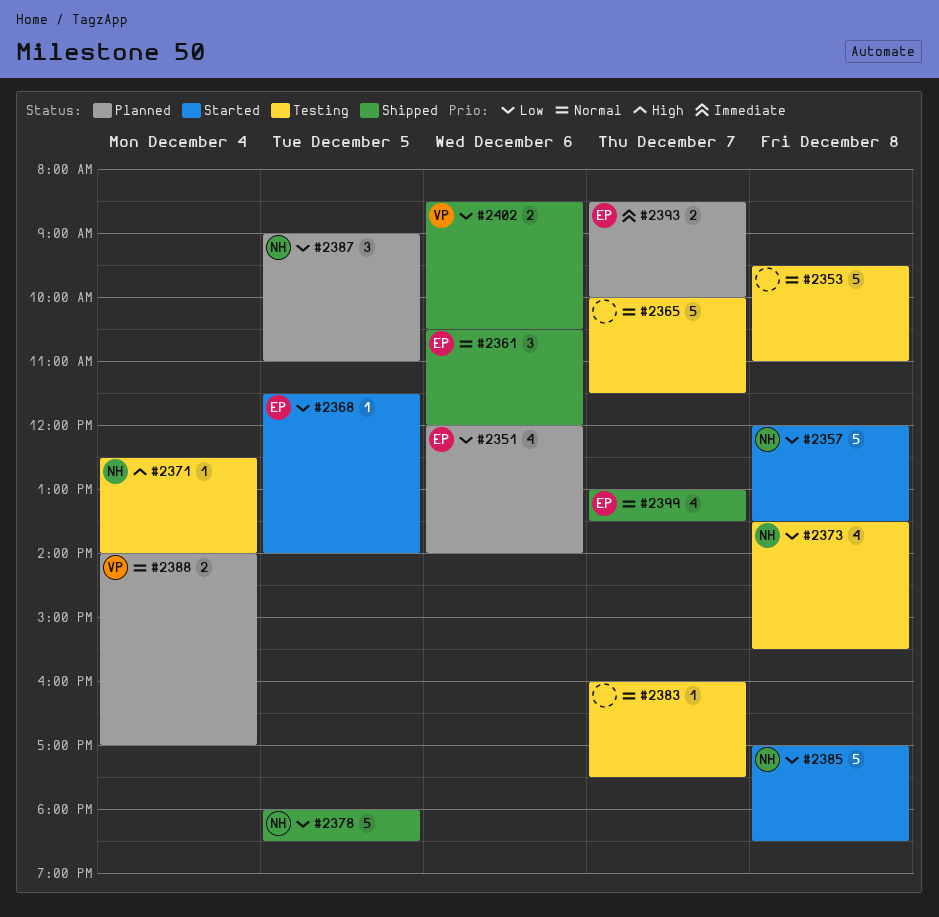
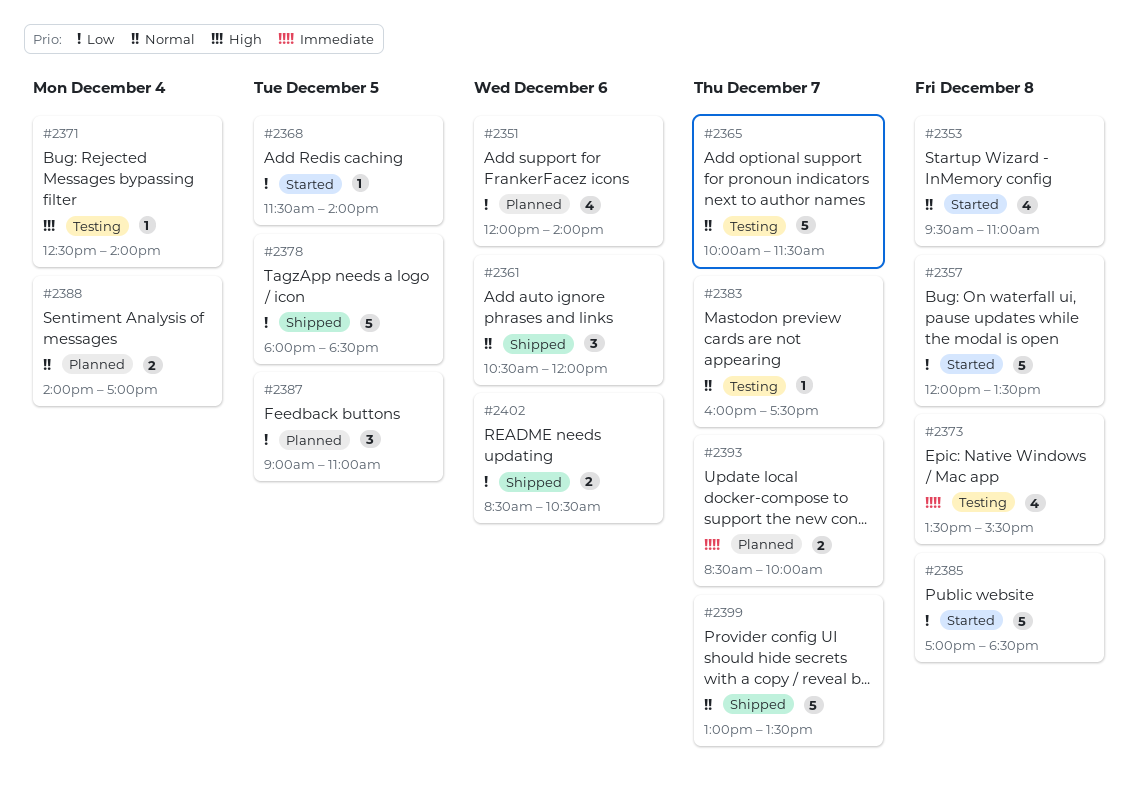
#2353, status: Testing -> Started
#2353, estimate: 5 -> 4
#2373, priority: Low -> Immediate
#2399, estimate: 4 -> 5

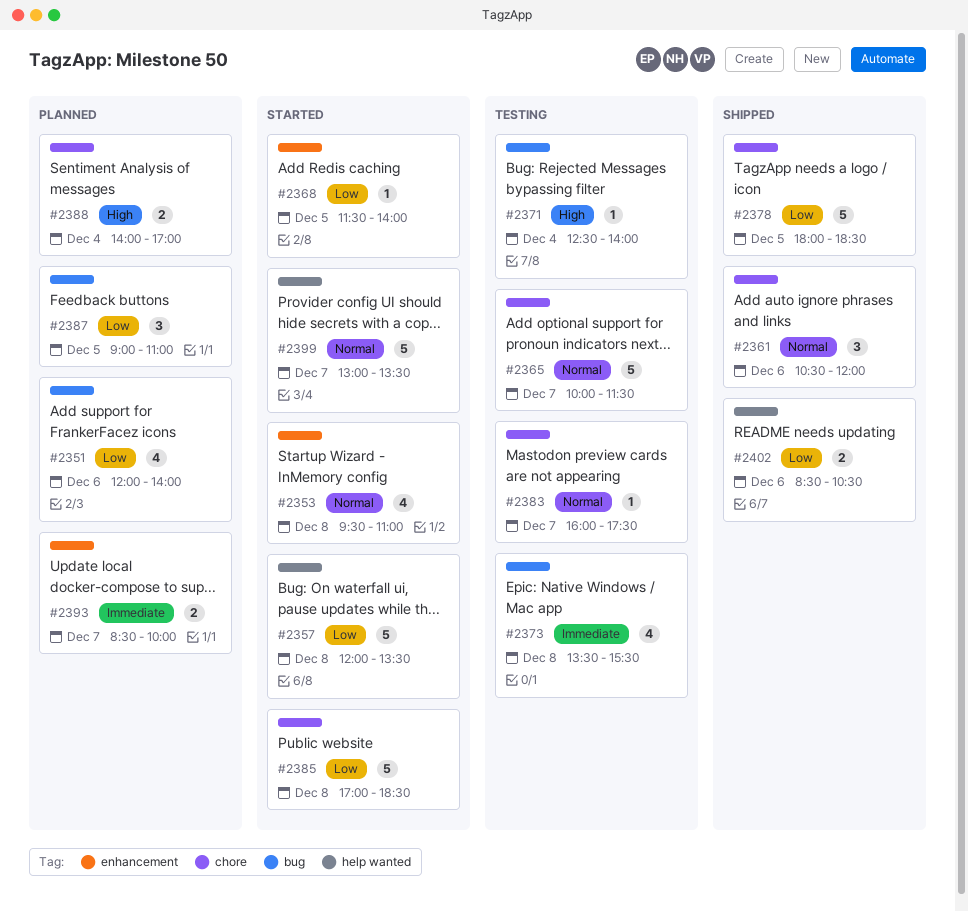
#2388, priority: Normal -> High
#2399, status: Shipped -> Started

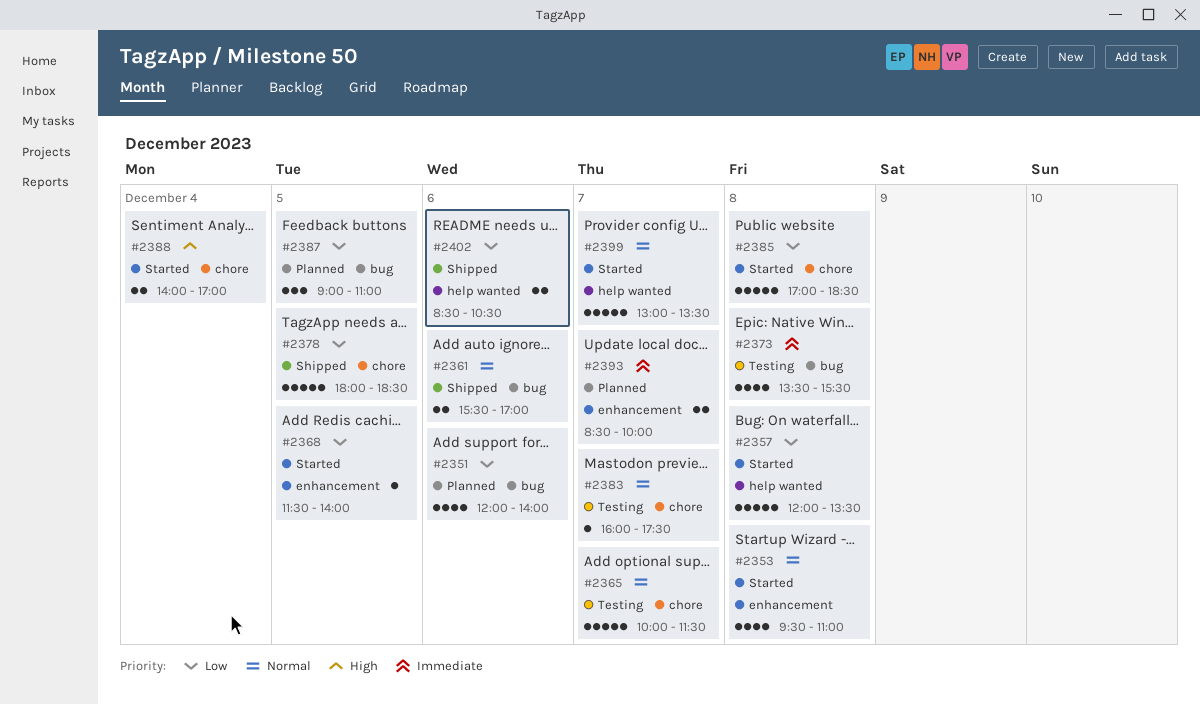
#2361, label: chore -> bug
#2361, estimate: 3 -> 2
#2361, begins: 10:30 -> 15:30
#2361, ends: 12:00 -> 17:00
#2371: present -> none
#2388, status: Planned -> Started

